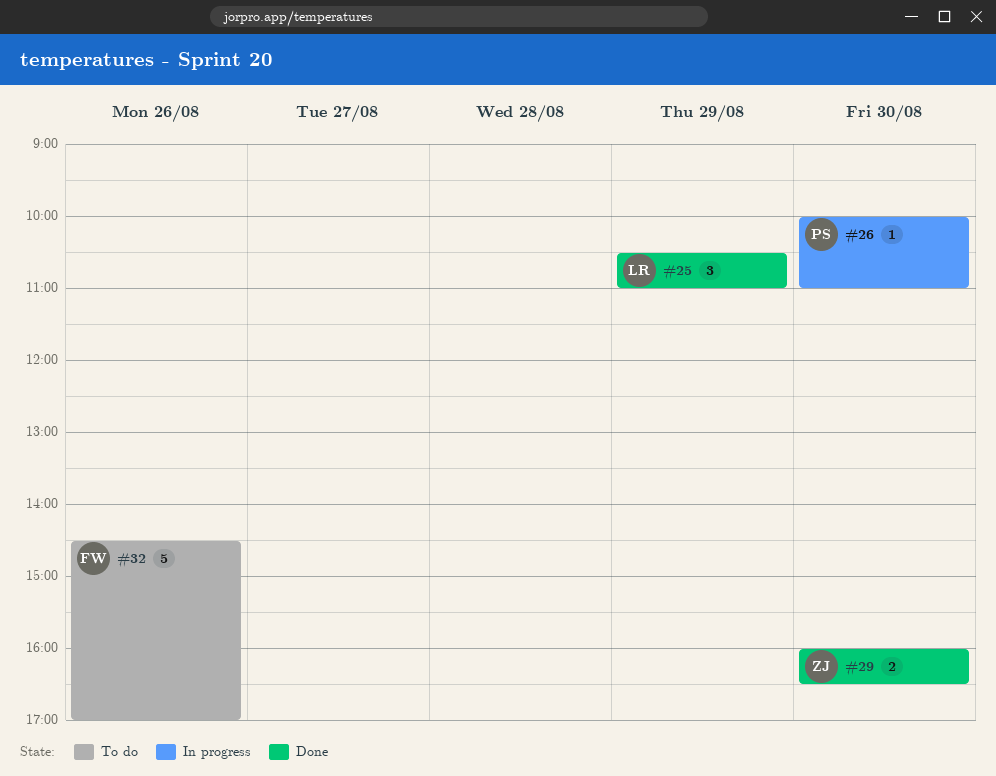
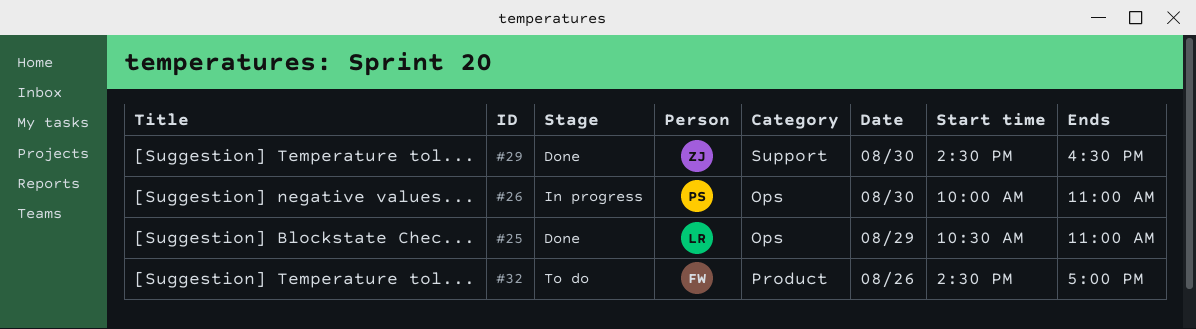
#29, begins: 16:00 -> 14:30

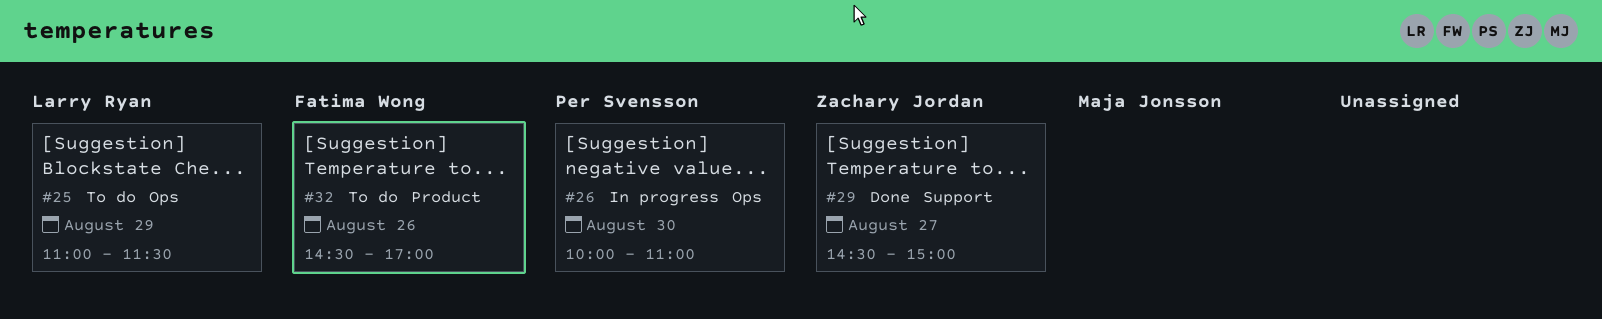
#25, status: Done -> To do
#25, begins: 10:30 -> 11:00
#25, ends: 11:00 -> 11:30
#29, day: Aug 30 -> Aug 27
#29, ends: 16:30 -> 15:00

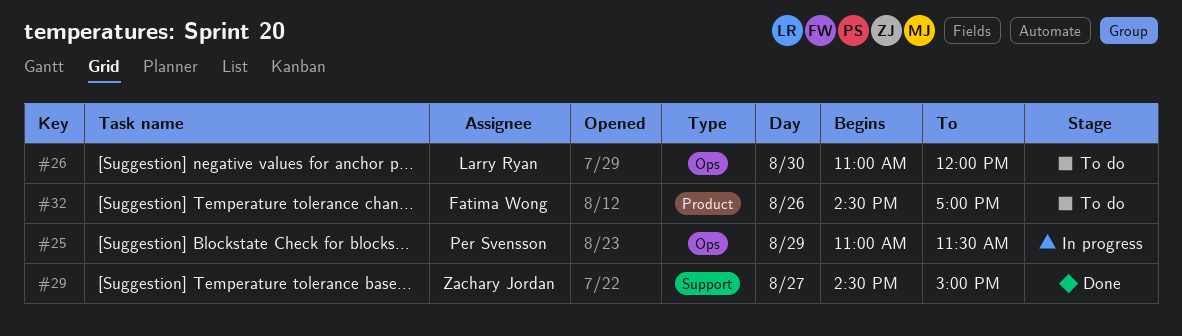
#25, status: To do -> In progress
#25, owner: Larry Ryan -> Per Svensson
#26, status: In progress -> To do
#26, owner: Per Svensson -> Larry Ryan
#26, begins: 10:00 -> 11:00
#26, ends: 11:00 -> 12:00

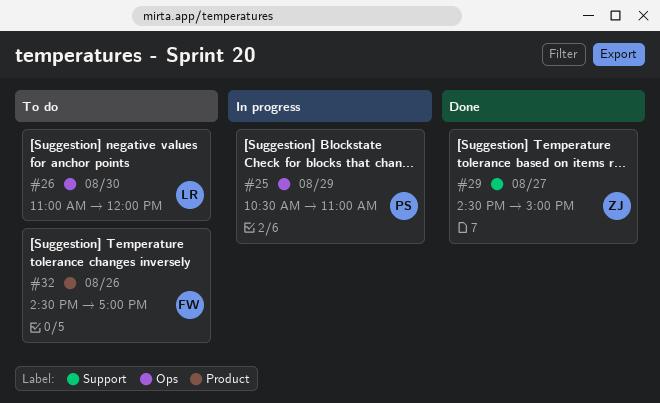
#25, begins: 11:00 -> 10:30
#25, ends: 11:30 -> 11:00

